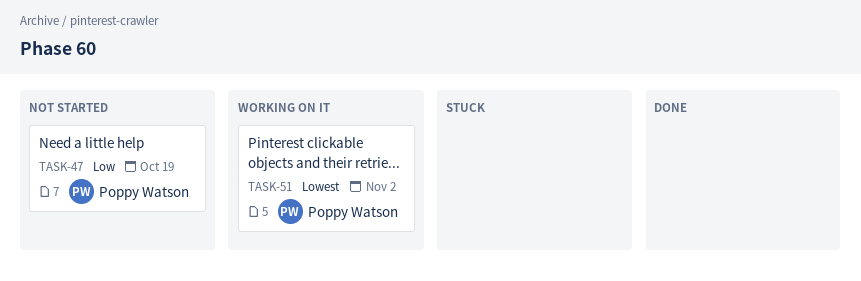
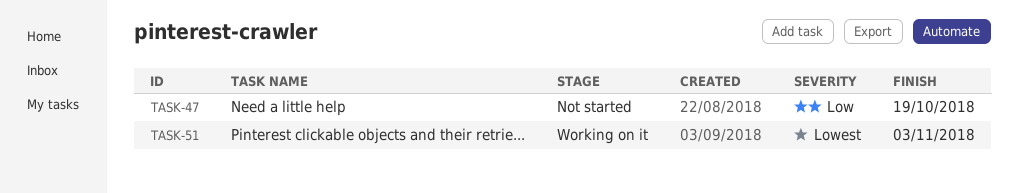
TASK-51, due: Nov 2 -> Nov 3

